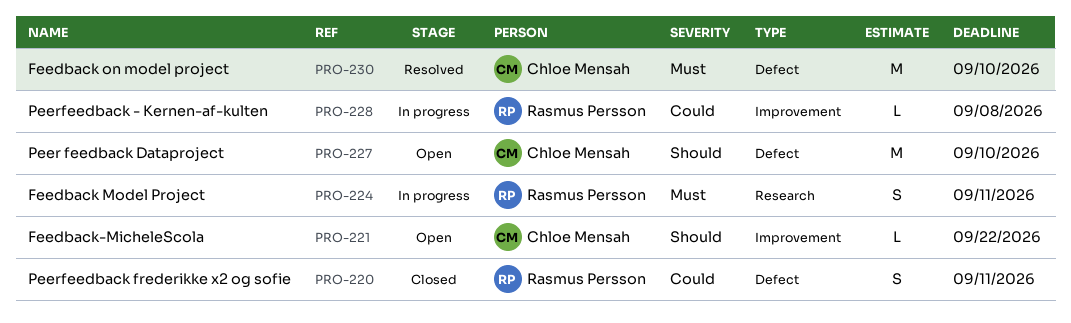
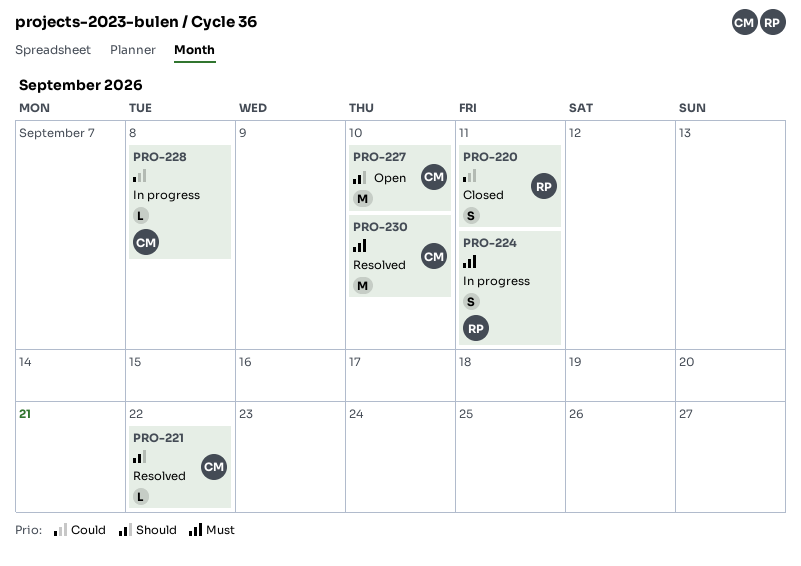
PRO-221, status: Open -> Resolved
PRO-228, owner: Rasmus Persson -> Chloe Mensah

